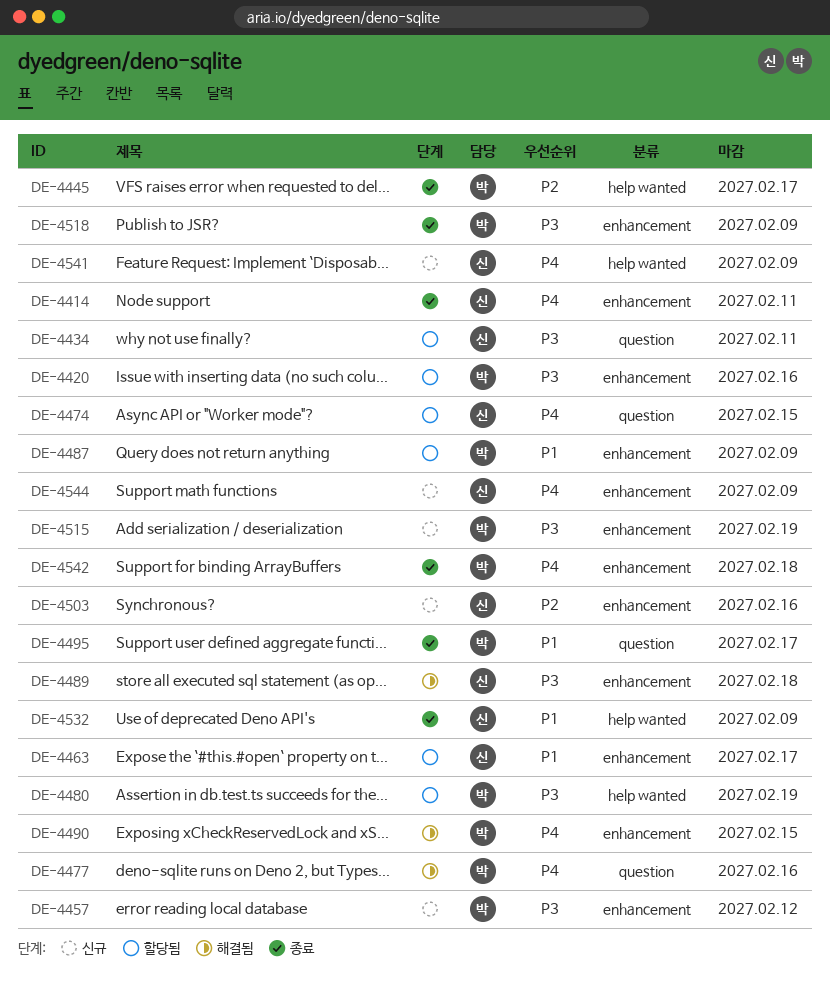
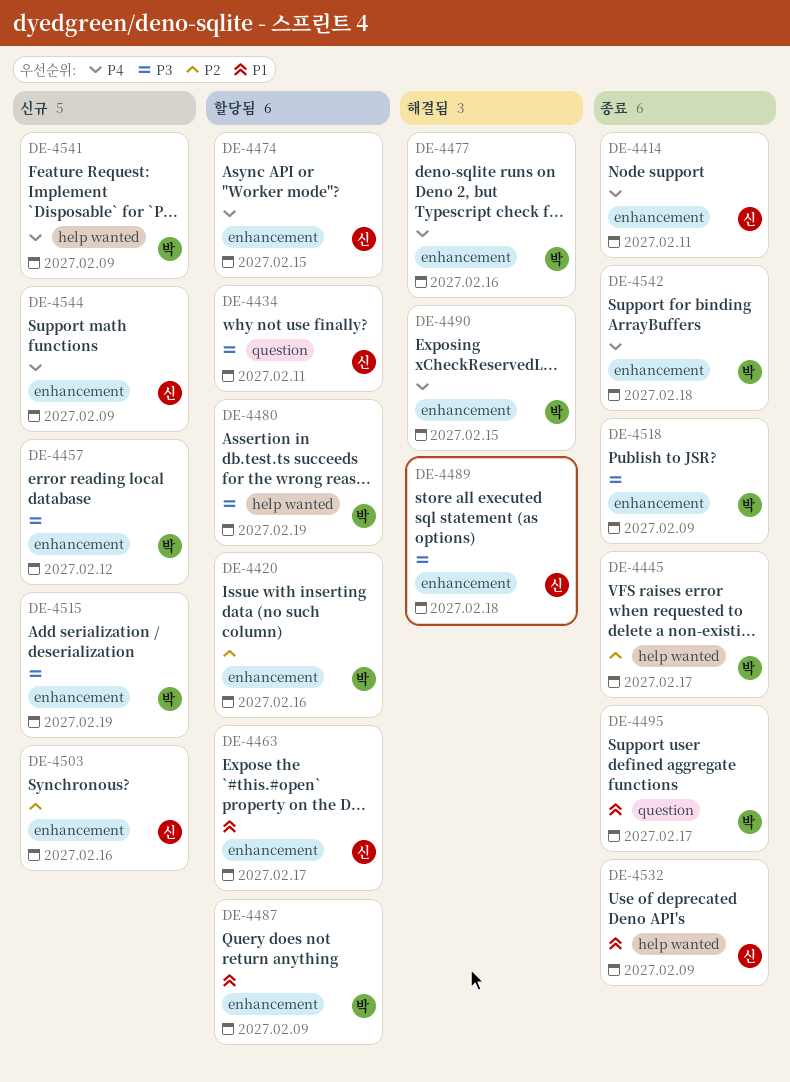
DE-4420, priority: P3 -> P2
DE-4474, label: question -> enhancement
DE-4477, label: question -> enhancement
DE-4541, owner: 신 -> 박

